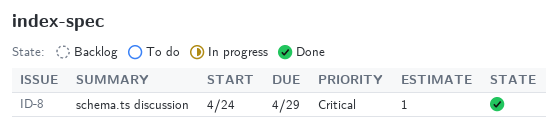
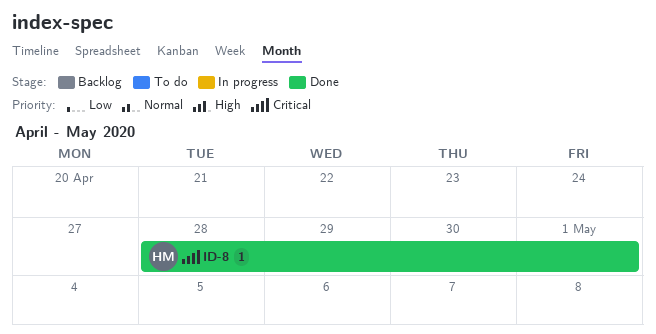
ID-8, start: Apr 24 -> Apr 28
ID-8, due: Apr 29 -> May 1

